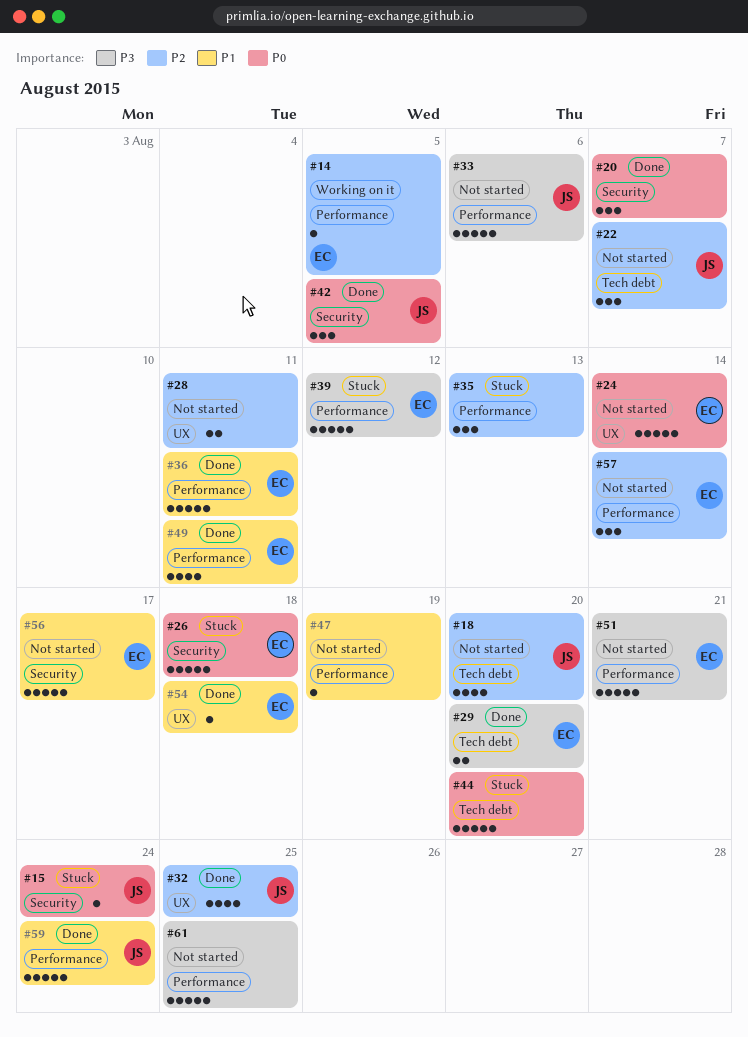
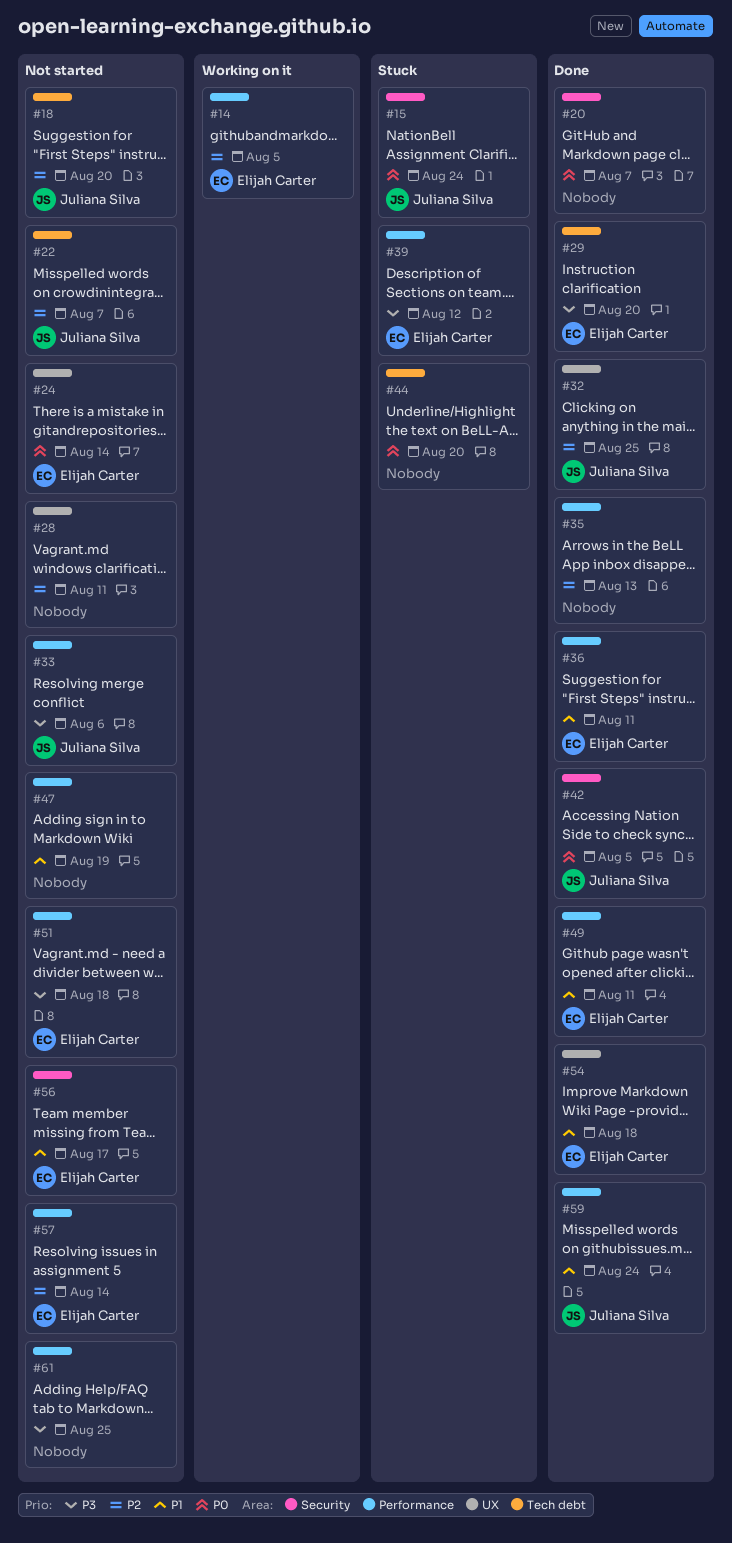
#26: present -> none
#35, status: Stuck -> Done
#51, due: Aug 21 -> Aug 18

